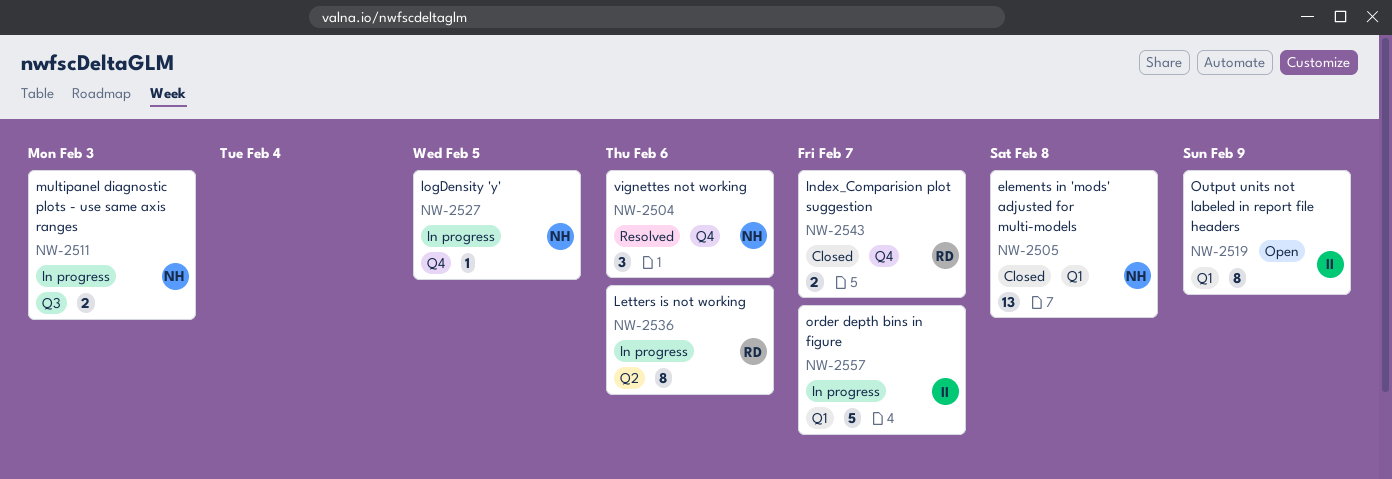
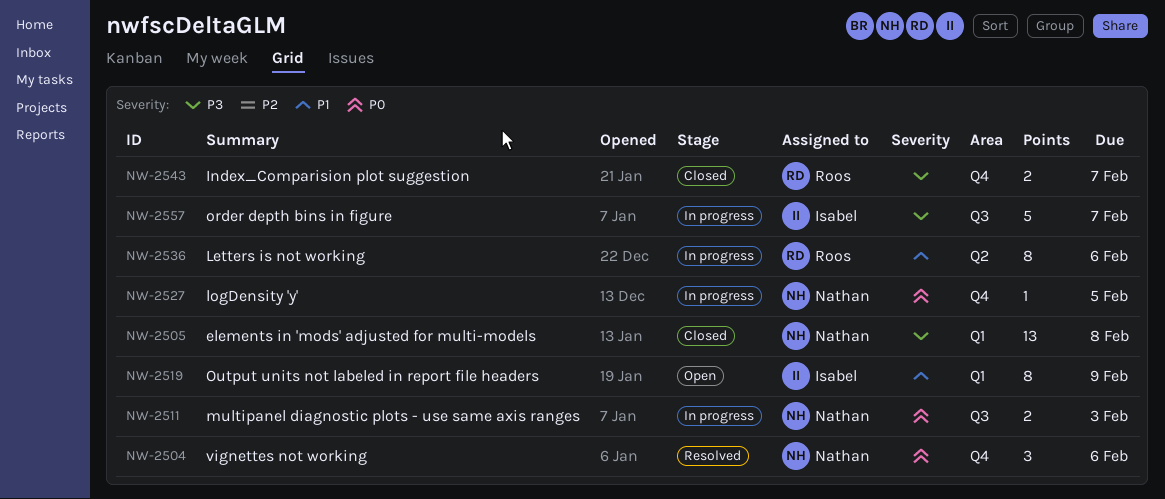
NW-2557, label: Q1 -> Q3

